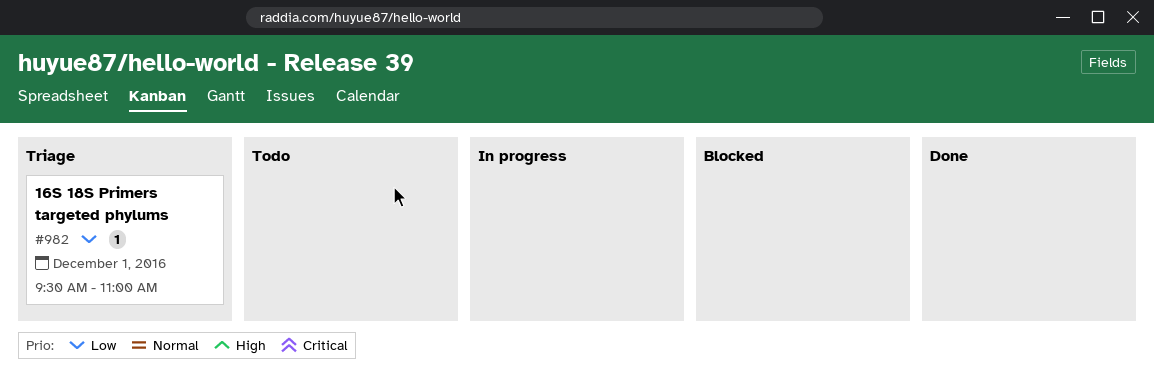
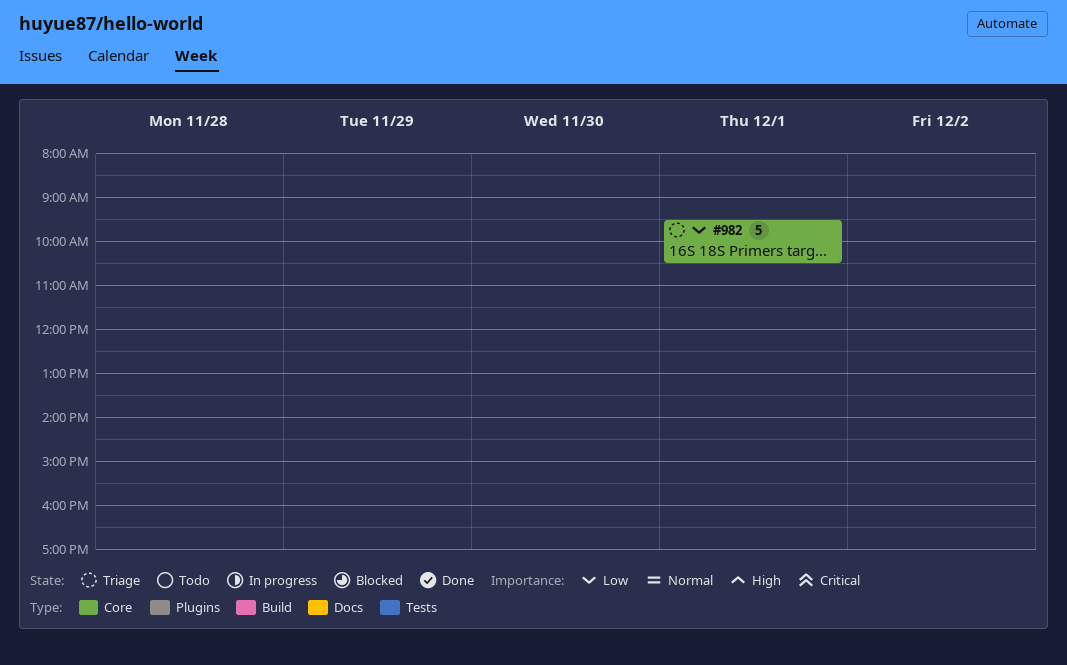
#982, estimate: 1 -> 5
#982, ends: 11:00 -> 10:30

